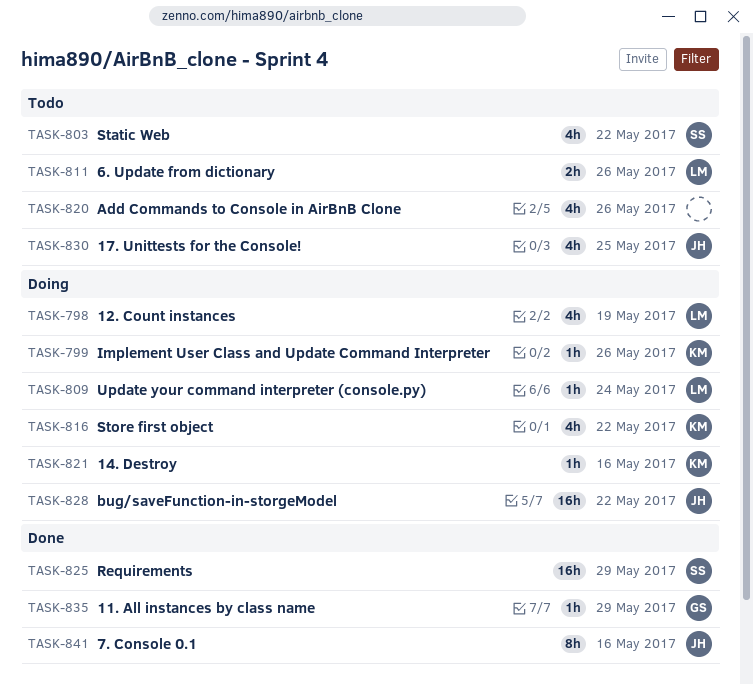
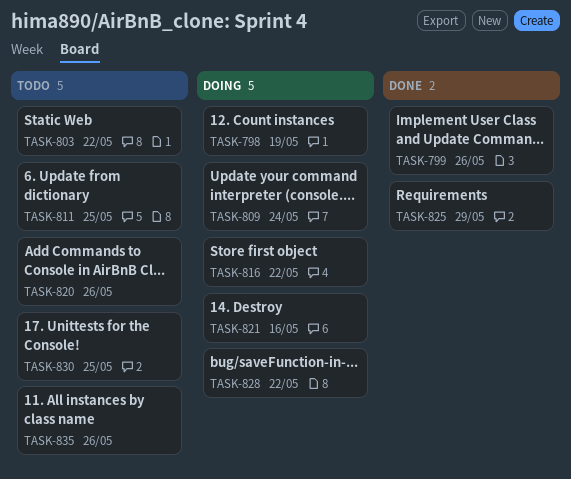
TASK-799, status: Doing -> Done
TASK-811, due: May 26 -> May 25
TASK-835, status: Done -> Todo
TASK-835, due: May 29 -> May 26
TASK-841: present -> none

